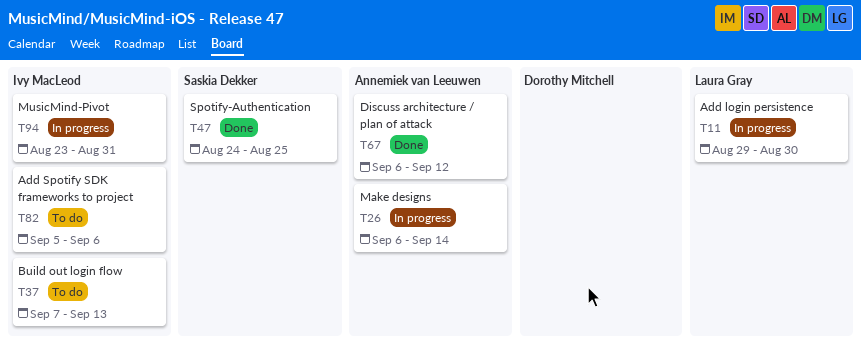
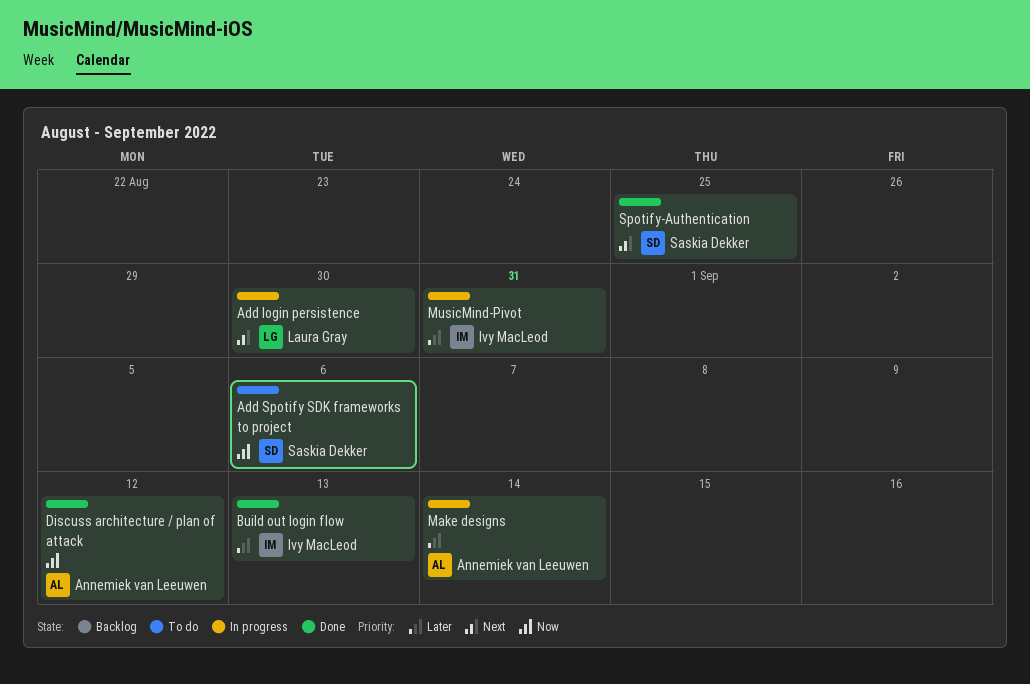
Add Spotify SDK frameworks to project, owner: Ivy MacLeod -> Saskia Dekker
Build out login flow, status: To do -> Done

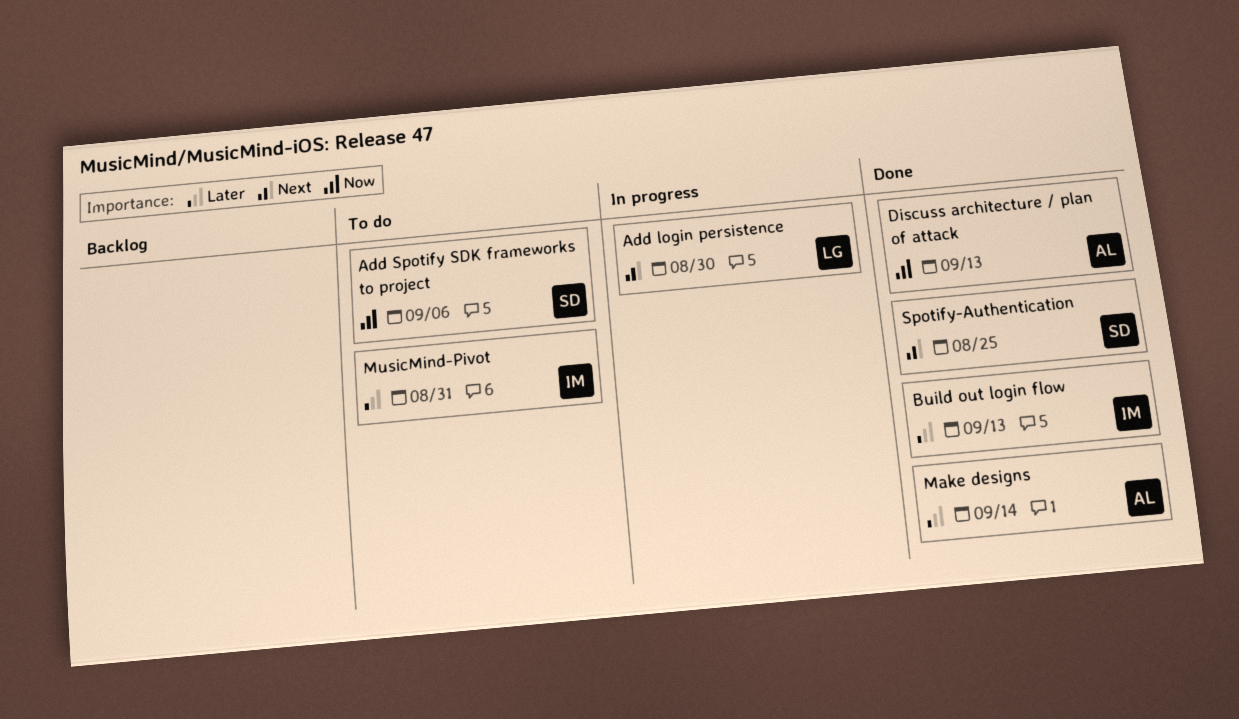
Discuss architecture / plan of attack, due: Sep 12 -> Sep 13
Make designs, status: In progress -> Done
MusicMind-Pivot, status: In progress -> To do

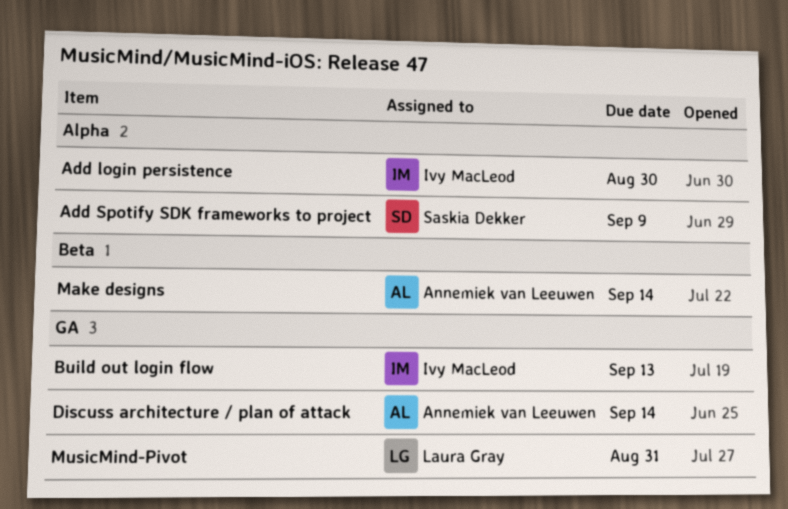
Add login persistence, owner: Laura Gray -> Ivy MacLeod
Add Spotify SDK frameworks to project, due: Sep 6 -> Sep 9
Discuss architecture / plan of attack, due: Sep 13 -> Sep 14
MusicMind-Pivot, owner: Ivy MacLeod -> Laura Gray
Spotify-Authentication: present -> none

